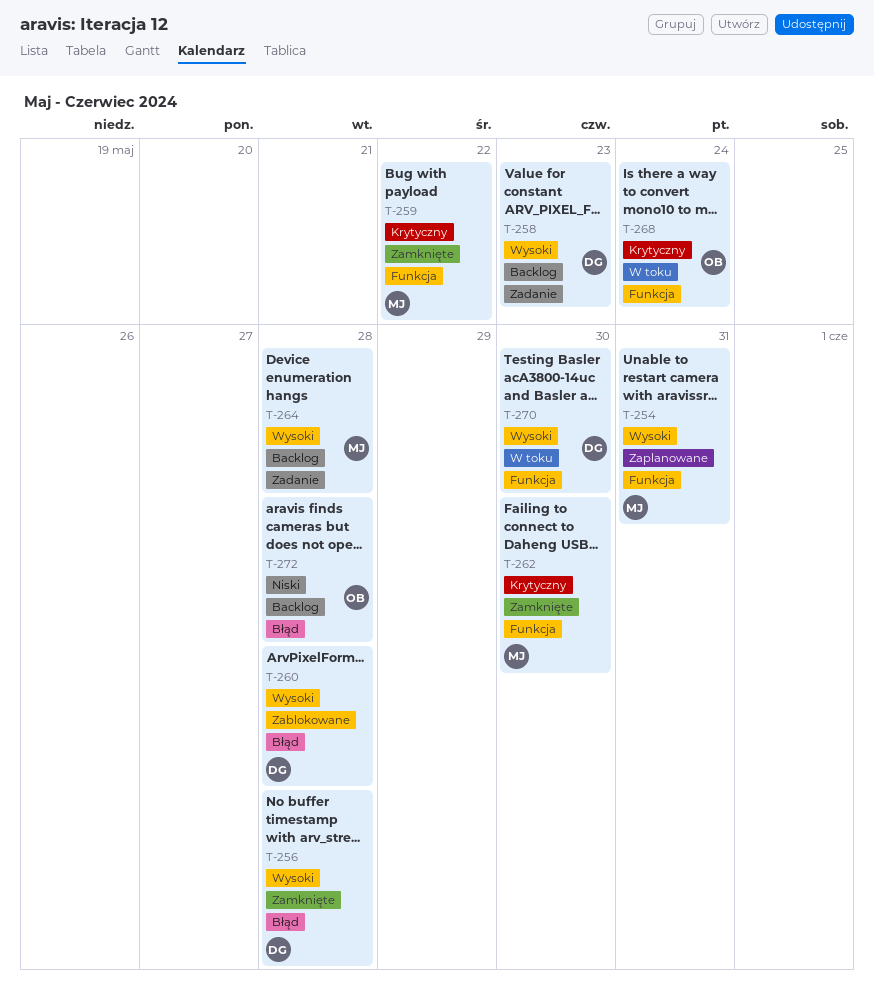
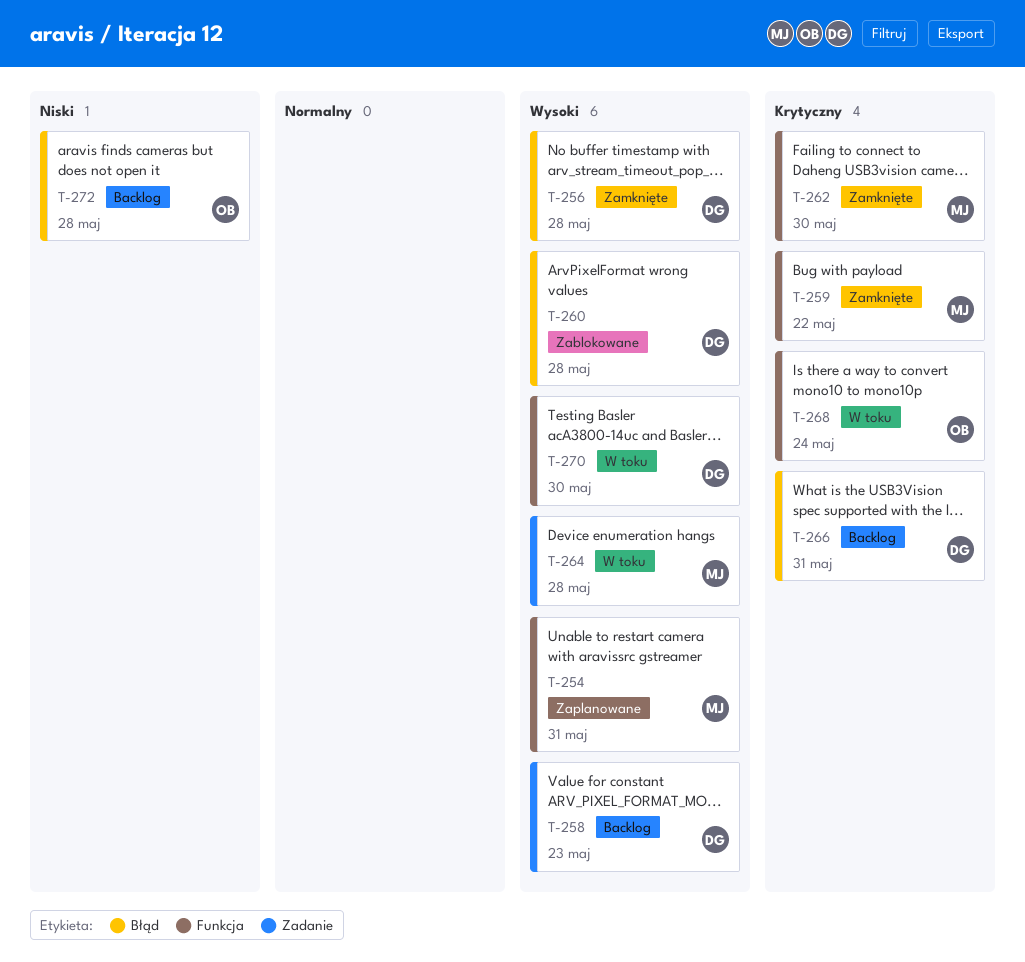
T-264, status: Backlog -> W toku
T-266: none -> present

